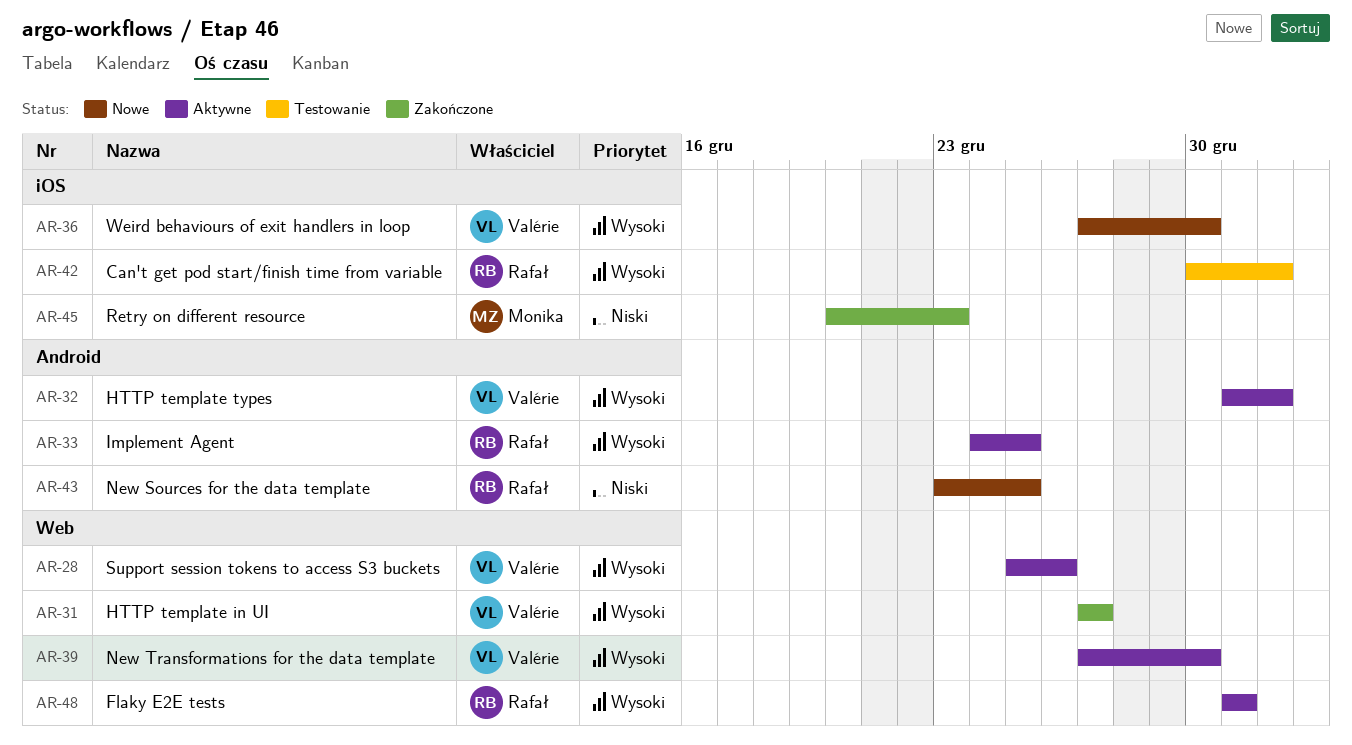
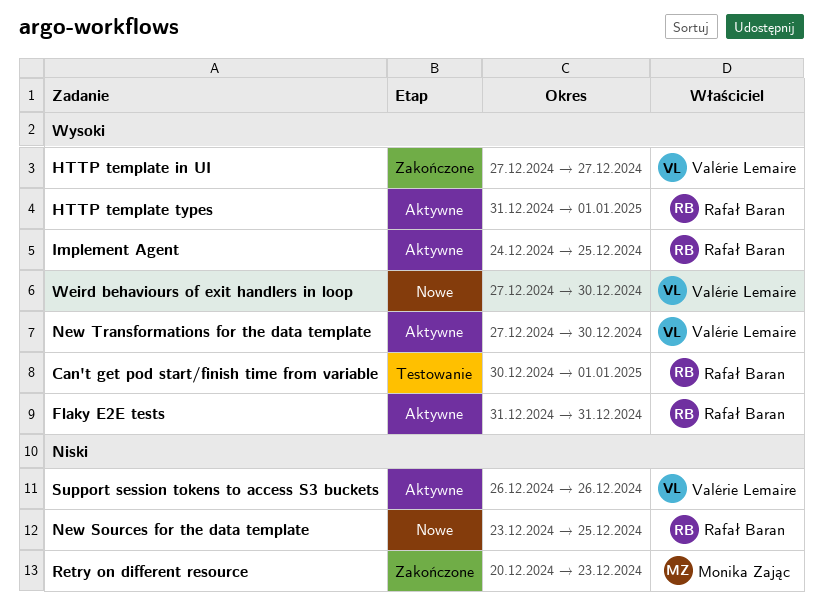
HTTP template types, owner: Valérie Lemaire -> Rafał Baran
Support session tokens to access S3 buckets, priority: Wysoki -> Niski
Support session tokens to access S3 buckets, start: Dec 25 -> Dec 26

